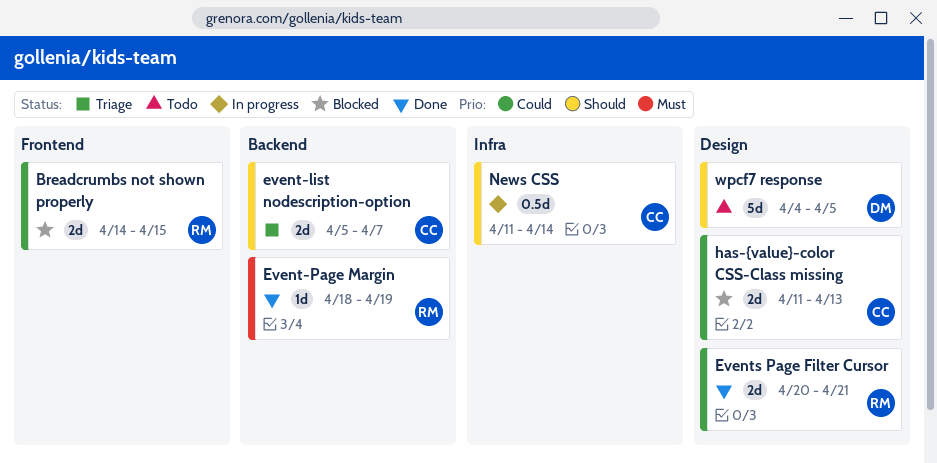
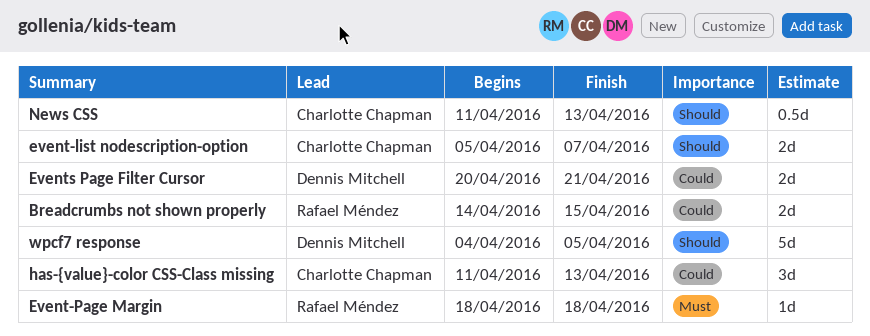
Event-Page Margin, due: Apr 19 -> Apr 18
Events Page Filter Cursor, owner: Rafael Méndez -> Dennis Mitchell
has-{value}-color CSS-Class missing, estimate: 2d -> 3d
News CSS, due: Apr 14 -> Apr 13

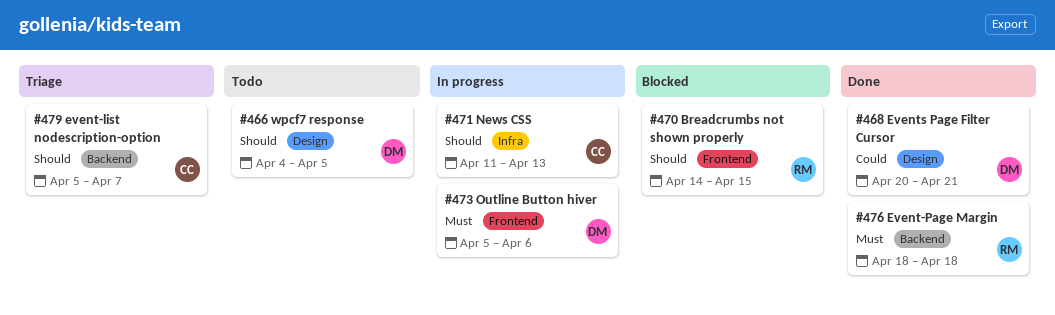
Breadcrumbs not shown properly, priority: Could -> Should
has-{value}-color CSS-Class missing: present -> none
Outline Button hiver: none -> present

